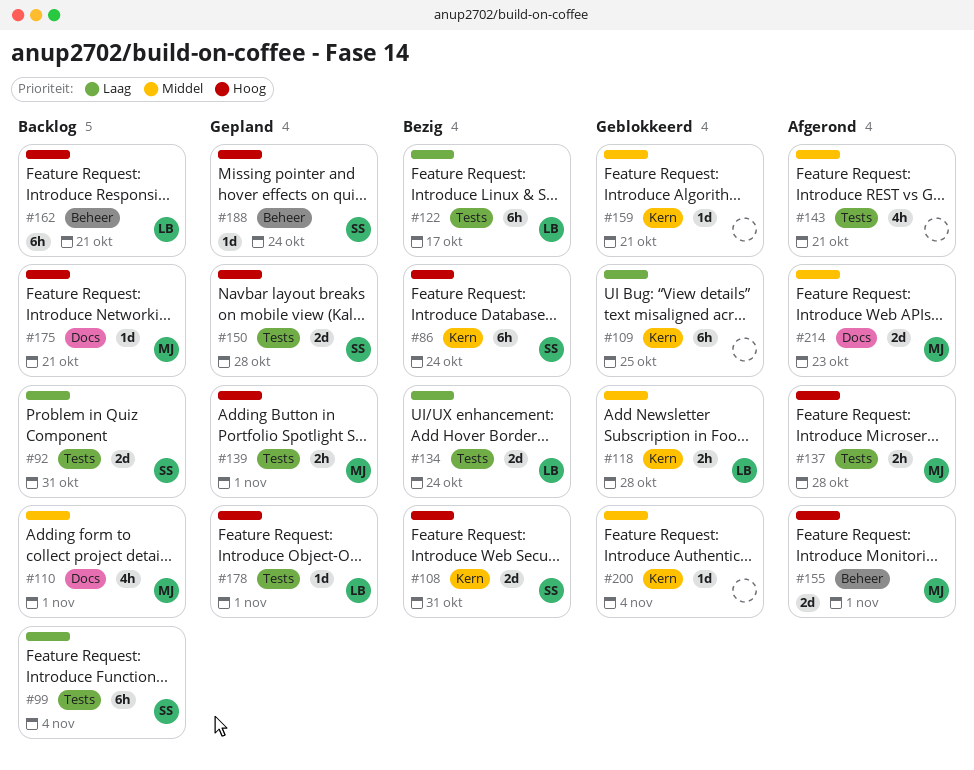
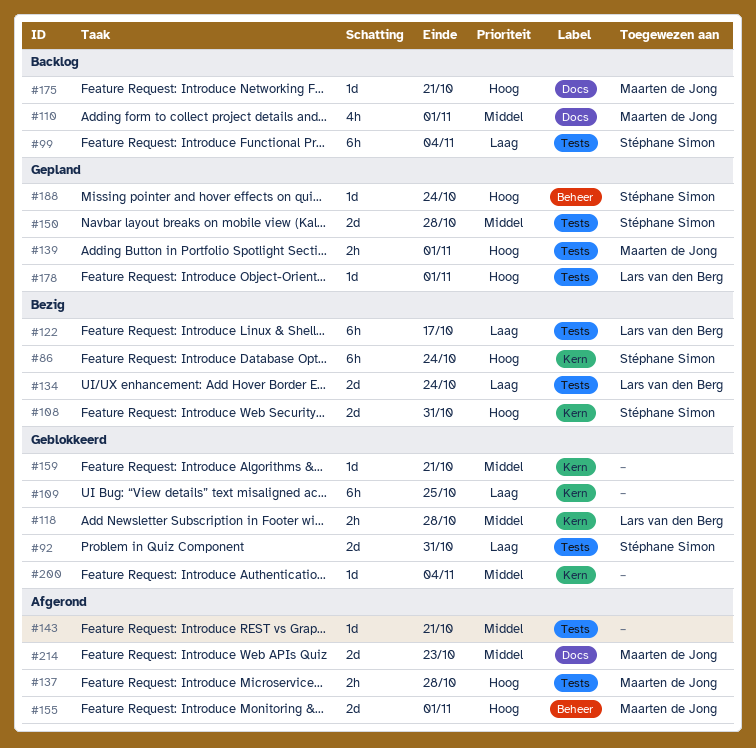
#92, status: Backlog -> Geblokkeerd
#143, estimate: 4h -> 1d
#150, priority: Hoog -> Middel
#162: present -> none

